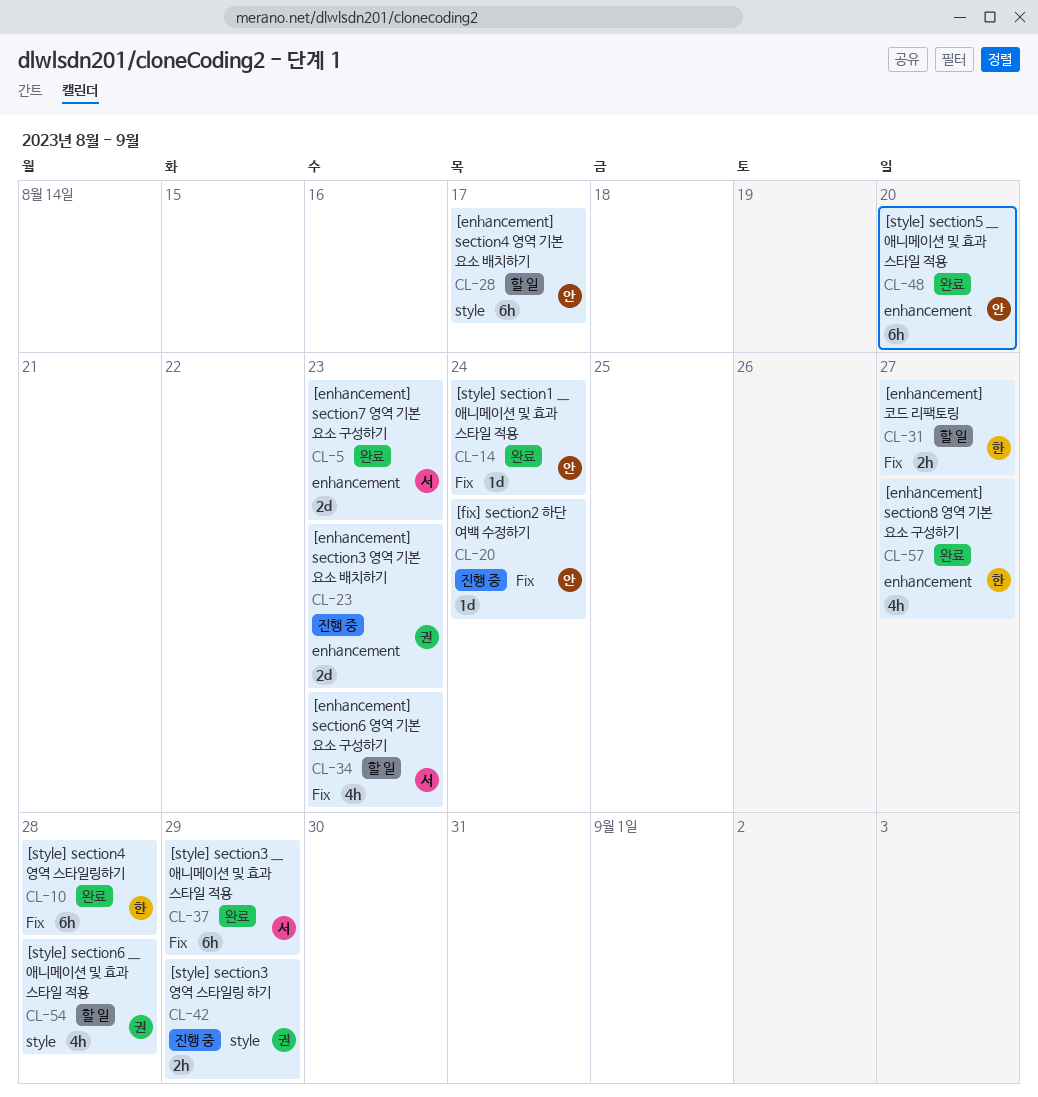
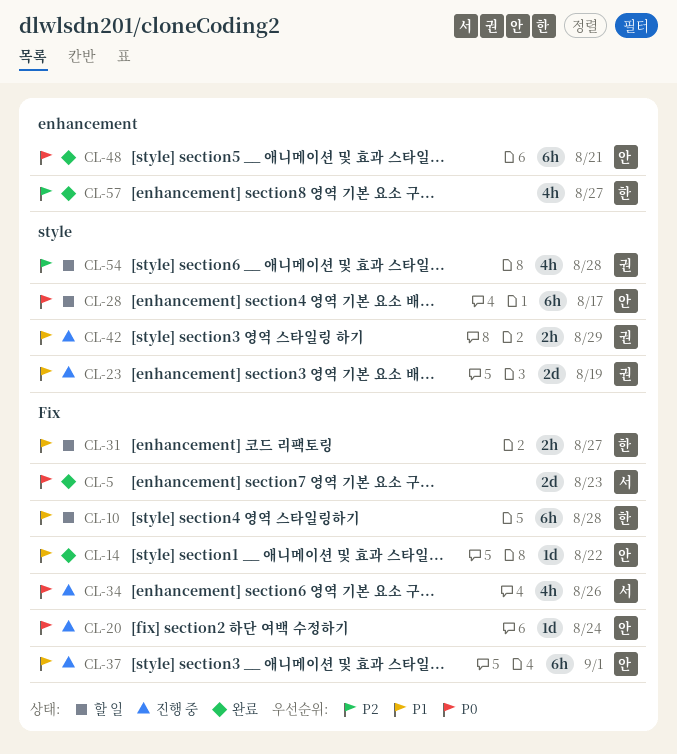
CL-5, label: enhancement -> Fix
CL-10, status: 완료 -> 할 일
CL-14, due: Aug 24 -> Aug 22
CL-23, label: enhancement -> style
CL-23, due: Aug 23 -> Aug 19
CL-34, status: 할 일 -> 진행 중
CL-34, due: Aug 23 -> Aug 26
CL-37, status: 완료 -> 진행 중
CL-37, owner: 서 -> 안
CL-37, due: Aug 29 -> Sep 1
CL-48, due: Aug 20 -> Aug 21

